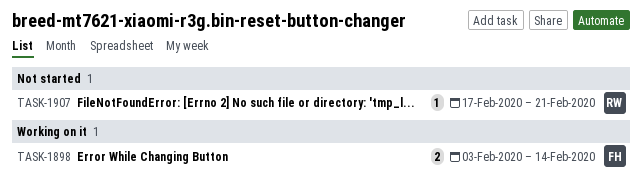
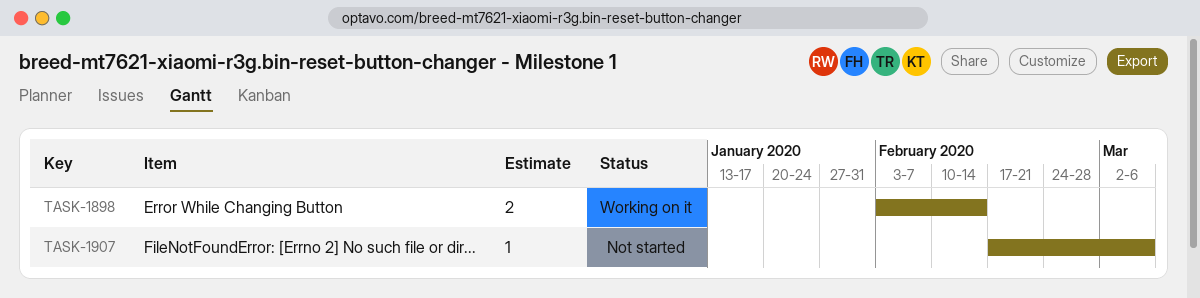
TASK-1907, due: Feb 21 -> Mar 6

